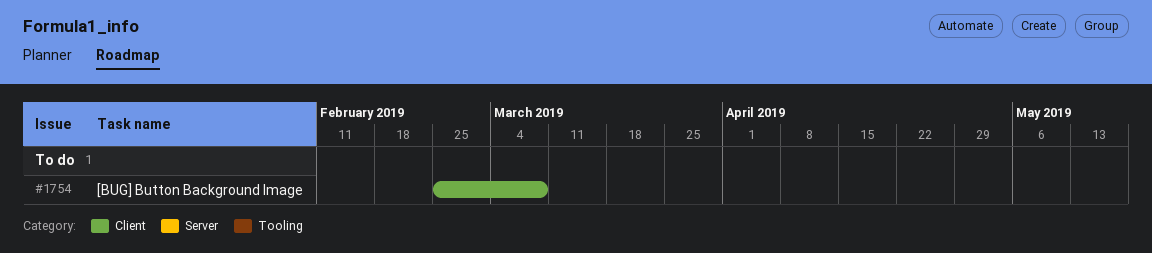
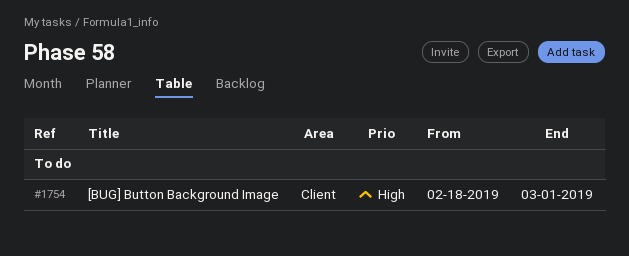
#1754, start: Feb 25 -> Feb 18
#1754, due: Mar 8 -> Mar 1

